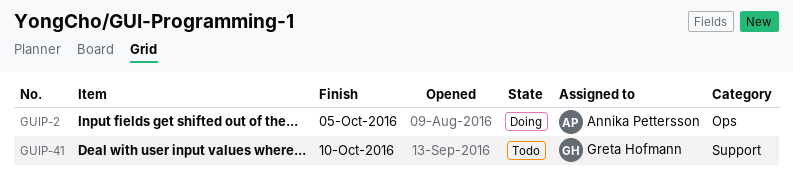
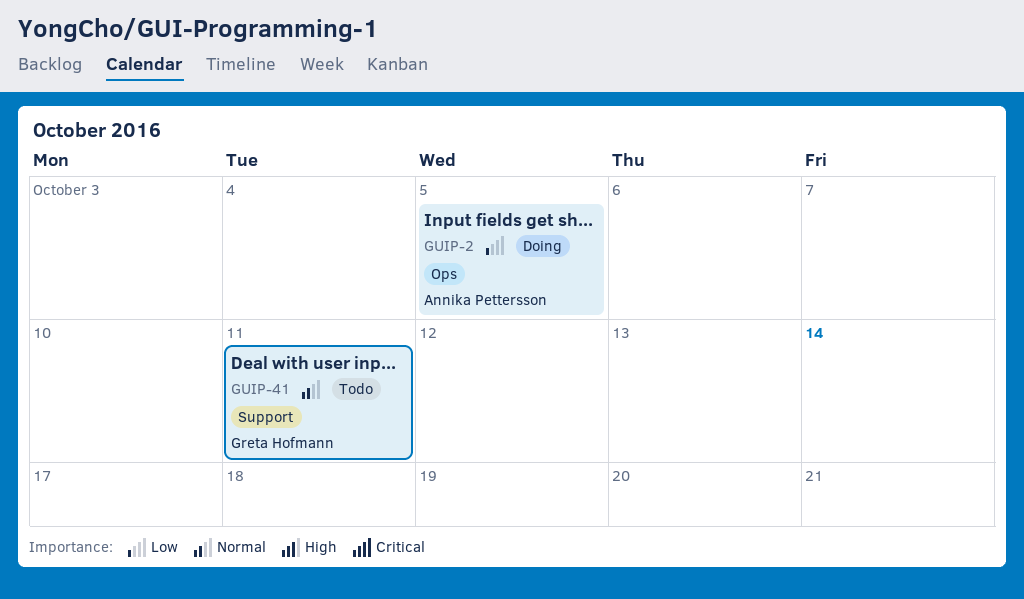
GUIP-41, due: Oct 10 -> Oct 11

